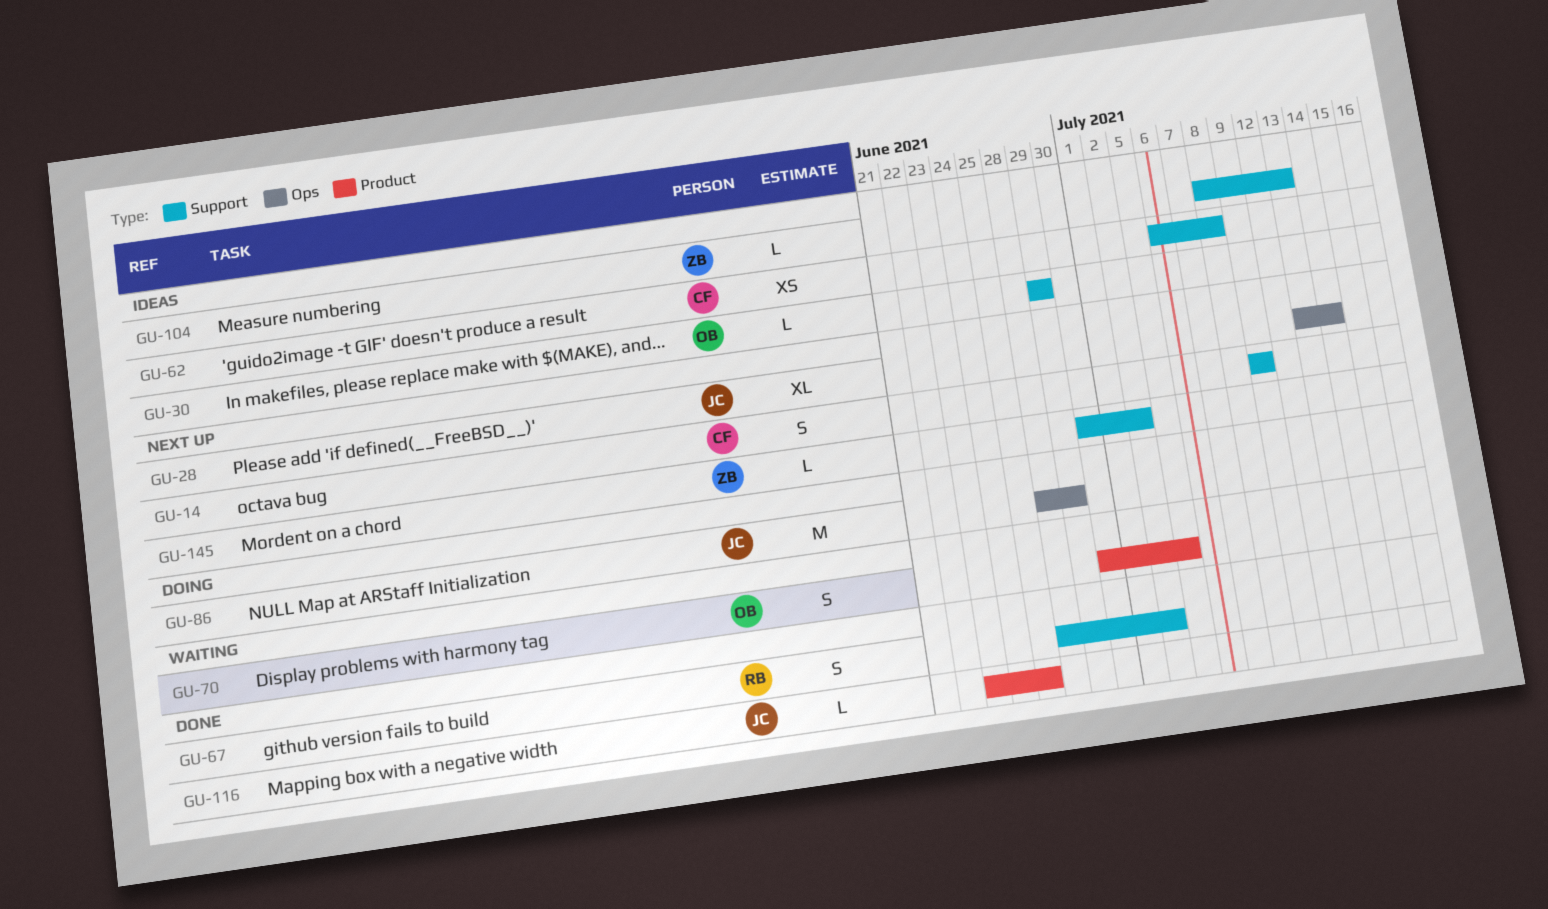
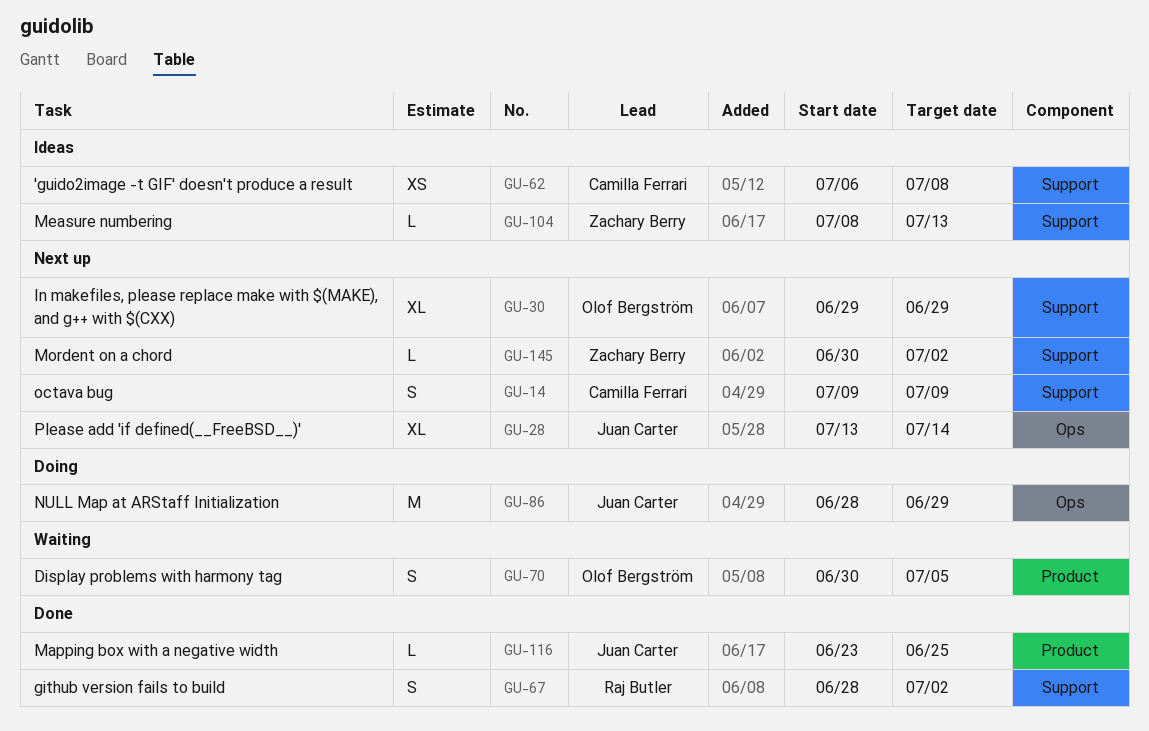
GU-30, status: Ideas -> Next up
GU-30, estimate: L -> XL

